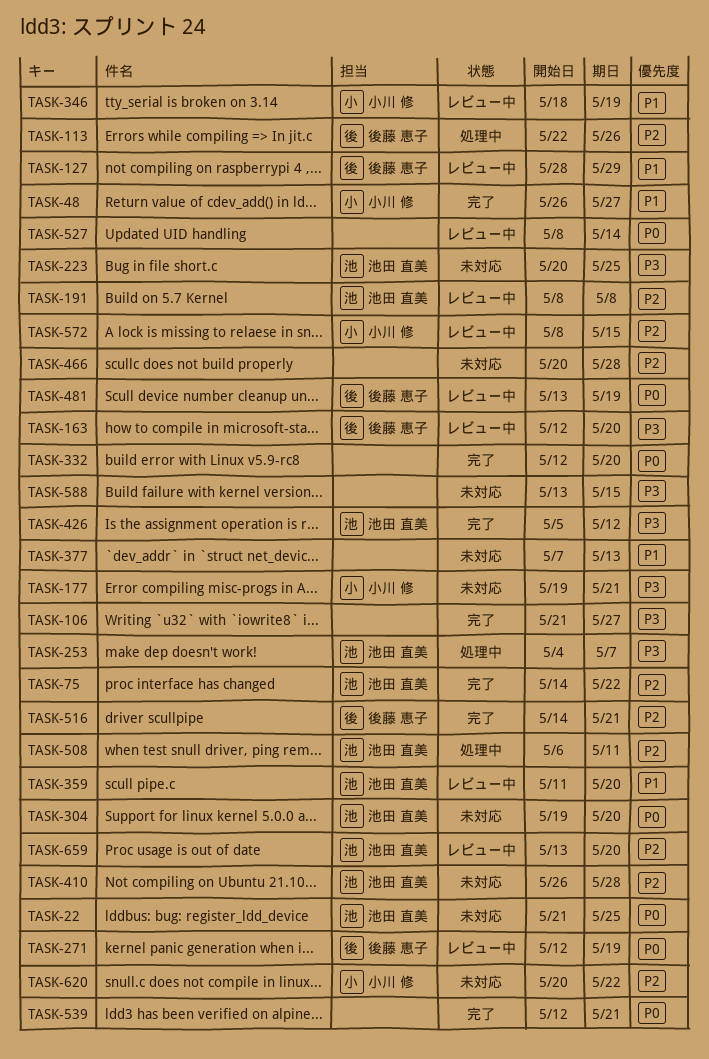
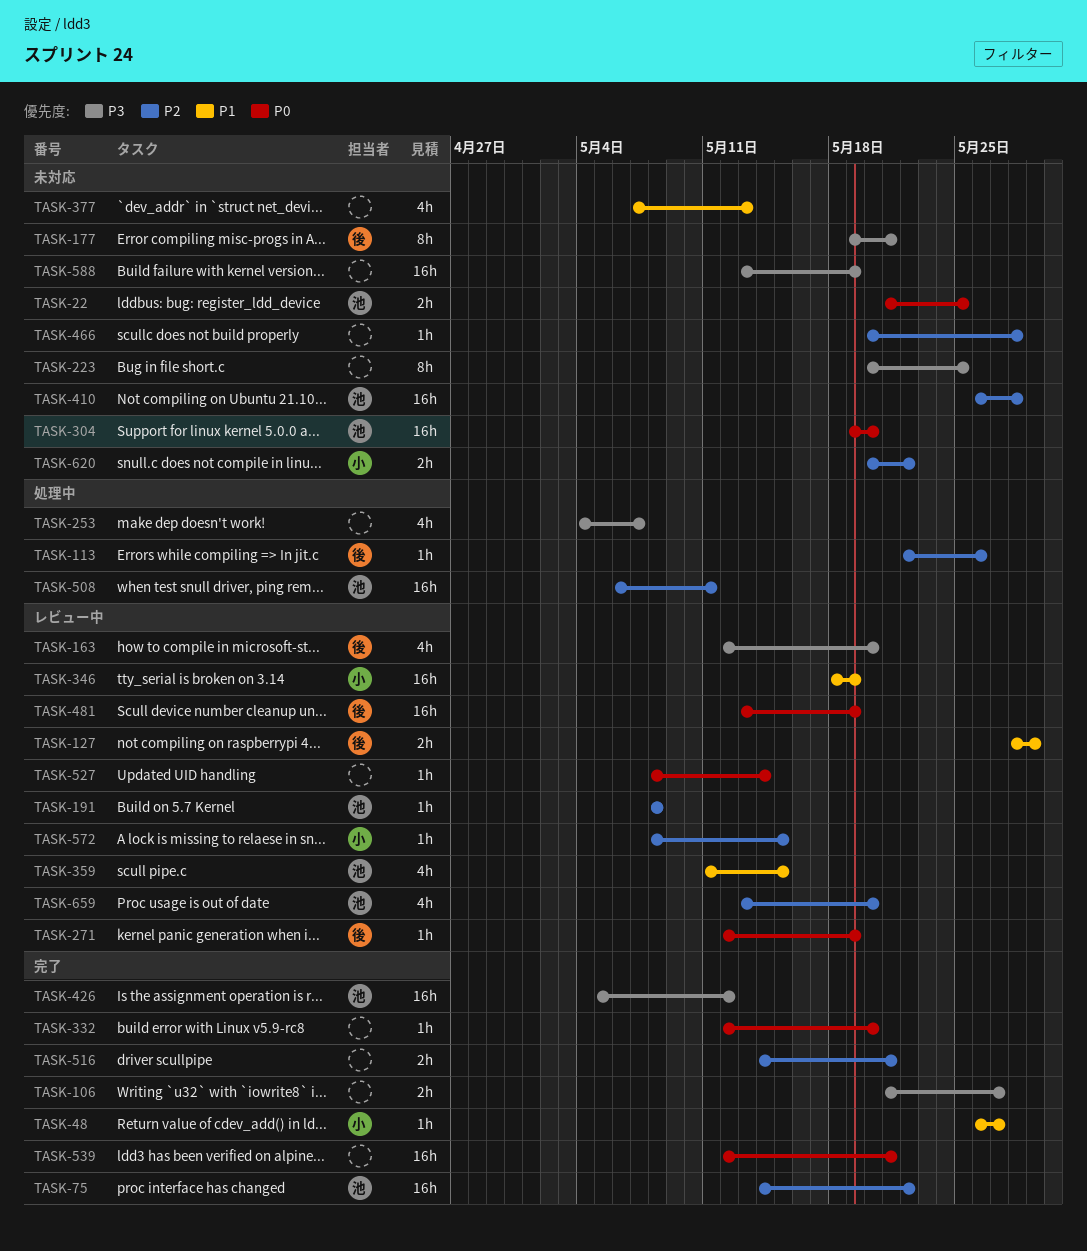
TASK-177, owner: 小川 修 -> 後藤 恵子
TASK-223, owner: 池田 直美 -> none
TASK-253, owner: 池田 直美 -> none
TASK-359, due: May 20 -> May 15
TASK-516, owner: 後藤 恵子 -> none
TASK-588, due: May 15 -> May 19

